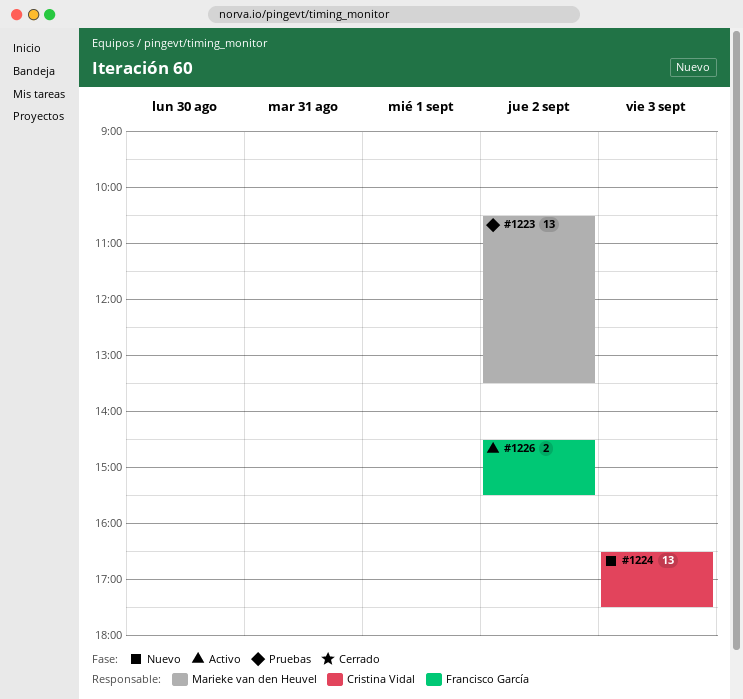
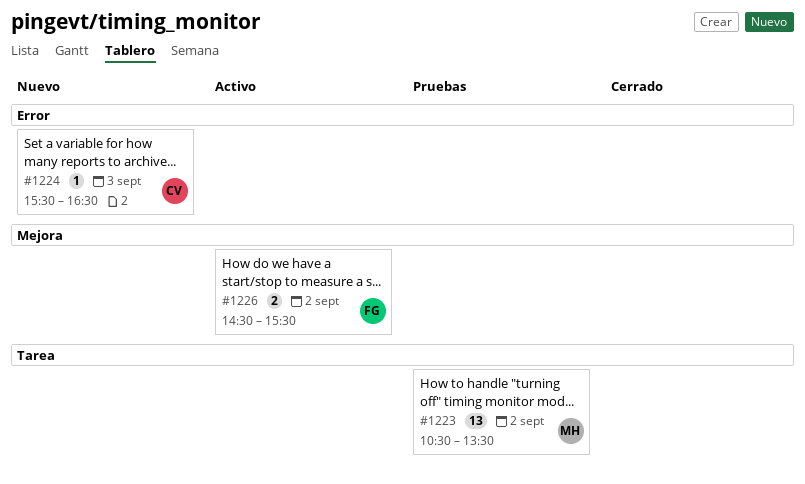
#1224, estimate: 13 -> 1
#1224, begins: 16:30 -> 15:30
#1224, ends: 17:30 -> 16:30

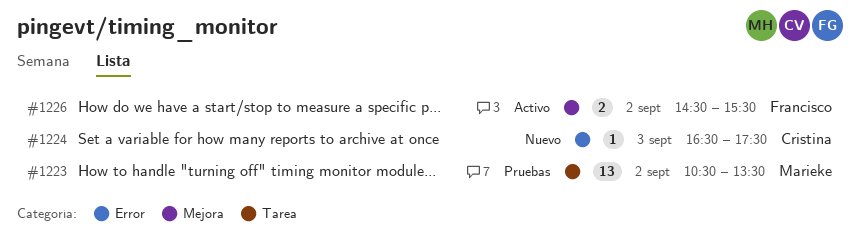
#1224, begins: 15:30 -> 16:30
#1224, ends: 16:30 -> 17:30

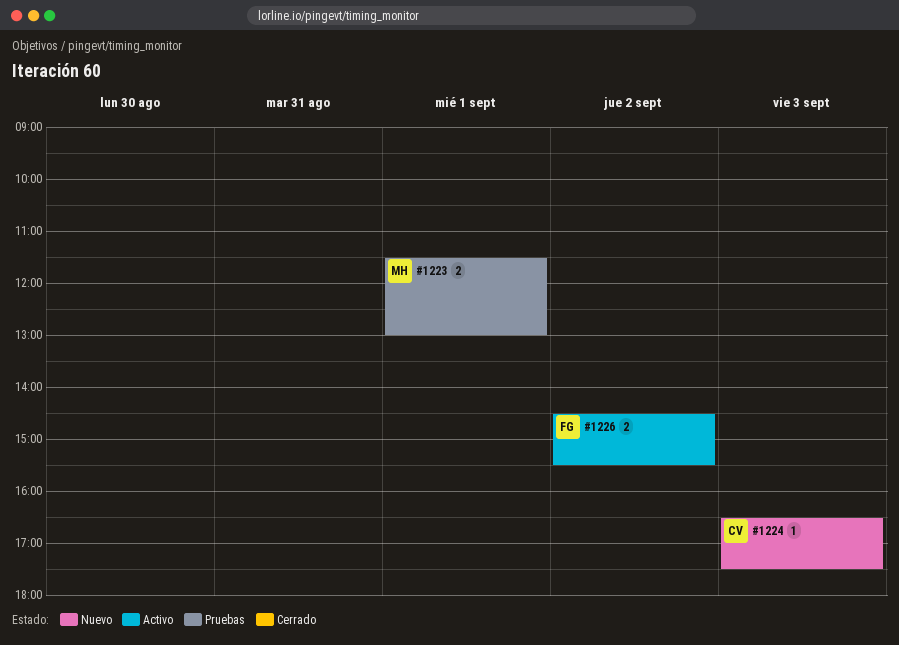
#1223, estimate: 13 -> 2
#1223, day: Sep 2 -> Sep 1
#1223, begins: 10:30 -> 11:30
#1223, ends: 13:30 -> 13:00

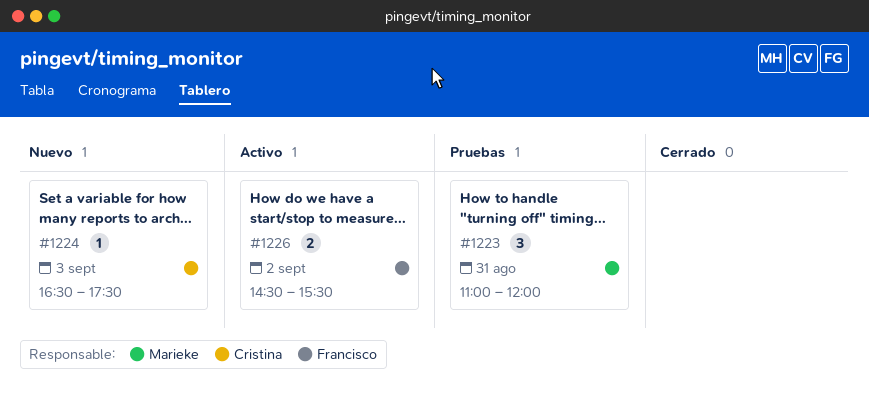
#1223, estimate: 2 -> 3
#1223, day: Sep 1 -> Aug 31
#1223, begins: 11:30 -> 11:00
#1223, ends: 13:00 -> 12:00

